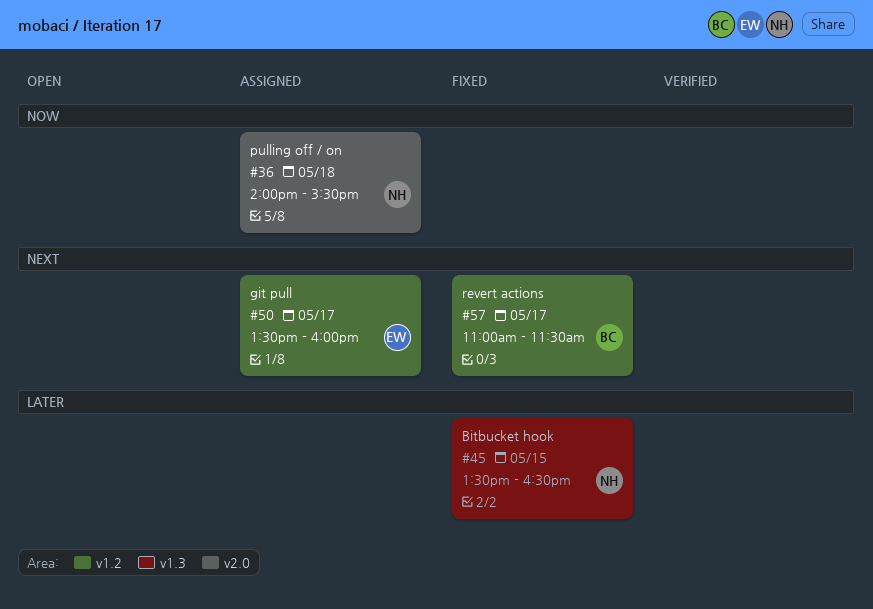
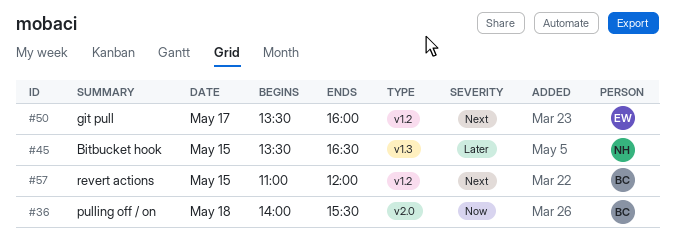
#36, owner: NH -> BC
#57, day: May 17 -> May 15
#57, ends: 11:30 -> 12:00

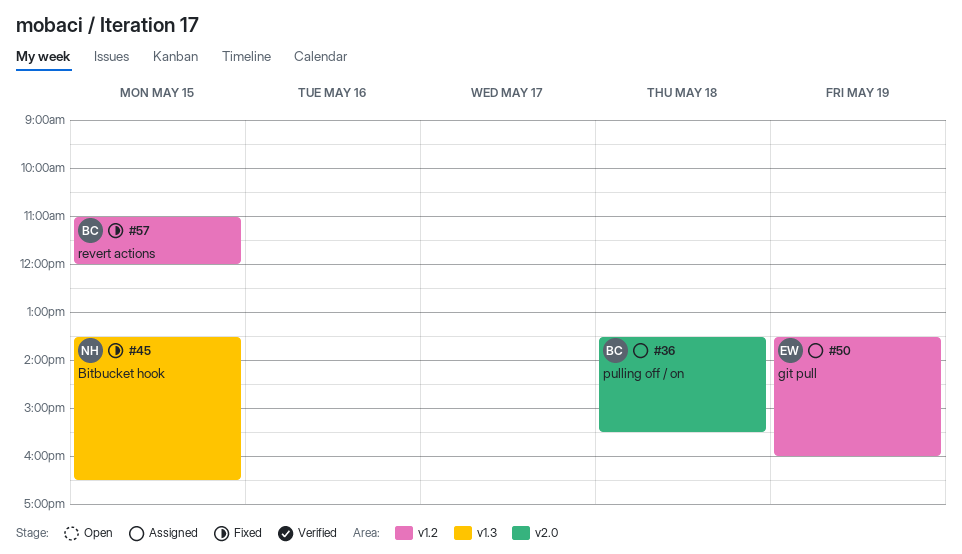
#36, begins: 14:00 -> 13:30
#50, day: May 17 -> May 19

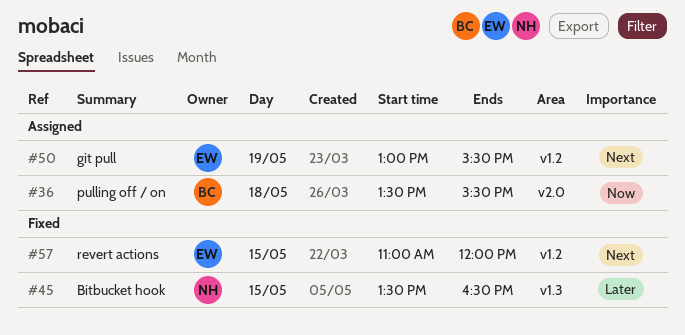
#50, begins: 13:30 -> 13:00
#50, ends: 16:00 -> 15:30
#57, owner: BC -> EW

